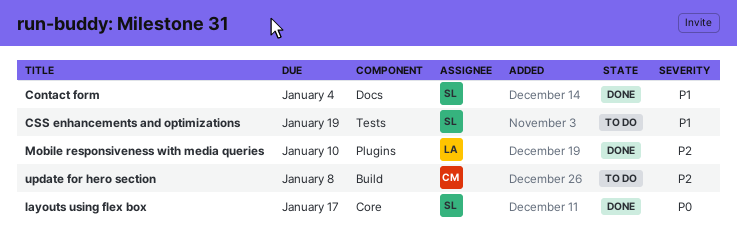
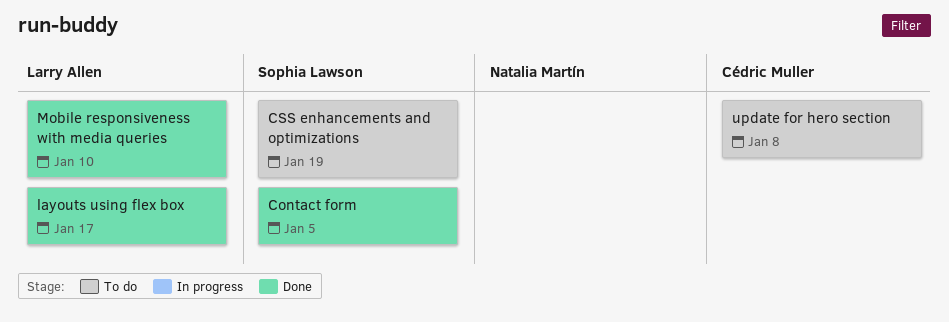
Contact form, due: Jan 4 -> Jan 5
layouts using flex box, owner: Sophia Lawson -> Larry Allen

